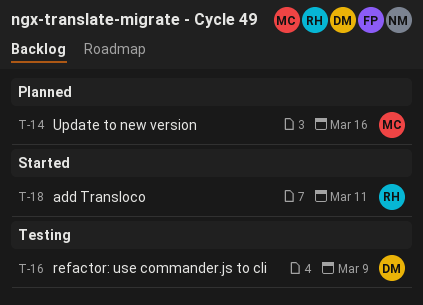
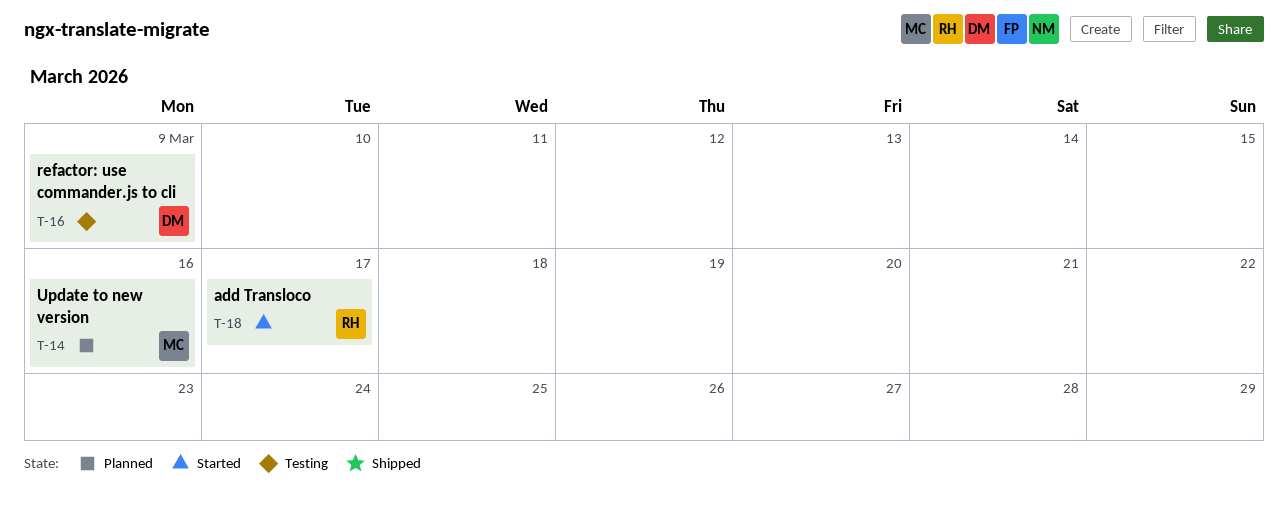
T-18, due: Mar 11 -> Mar 17

